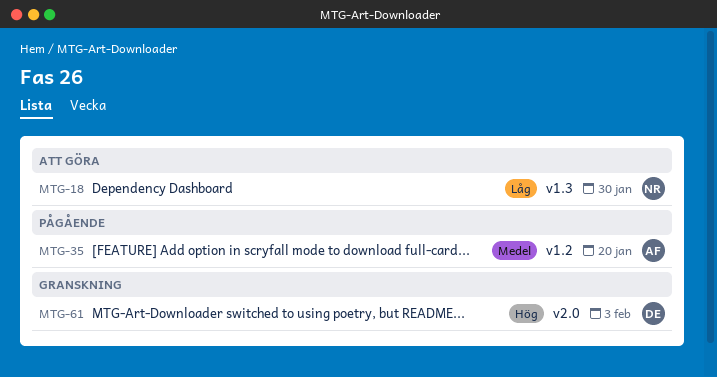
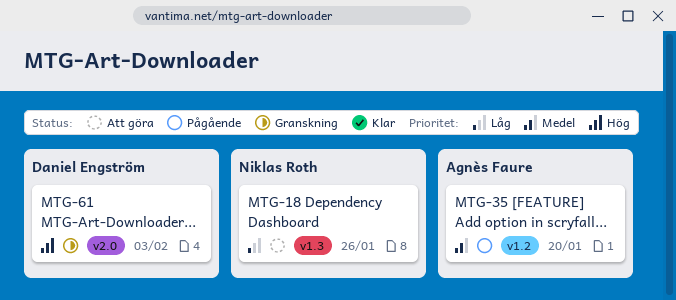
MTG-18, due: Jan 30 -> Jan 26

